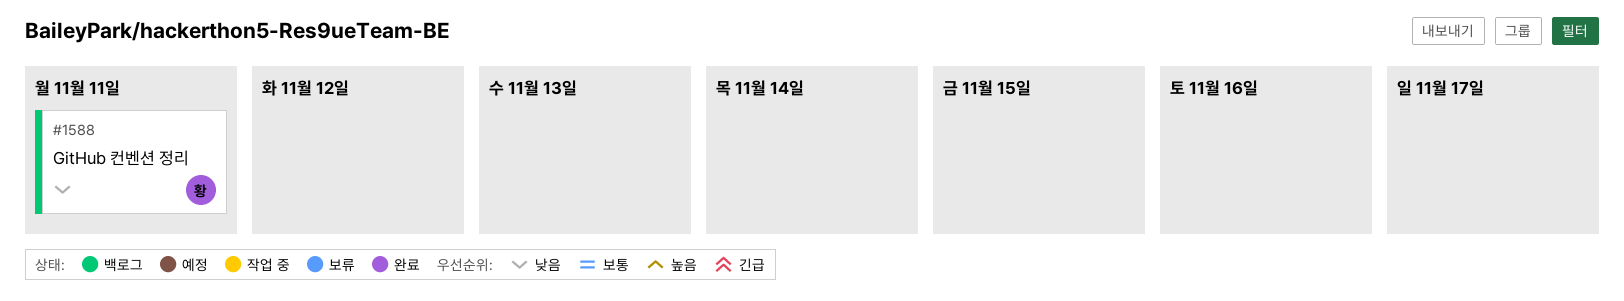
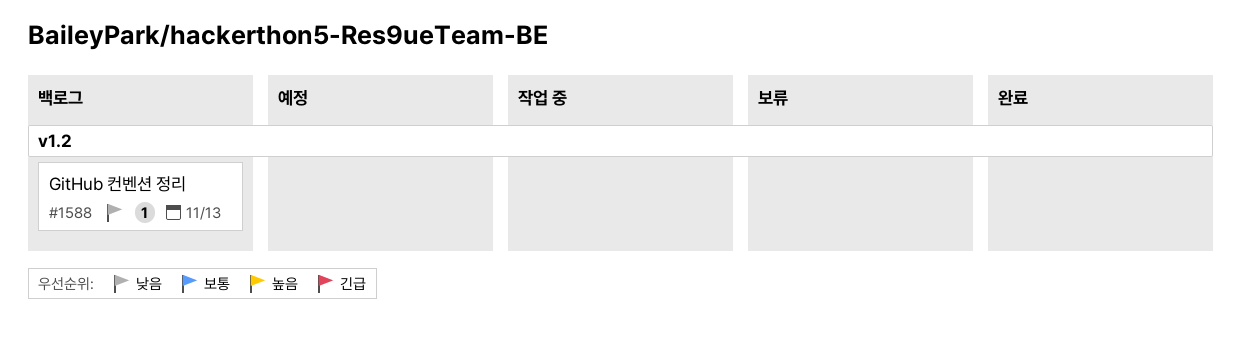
#1588, due: Nov 11 -> Nov 13

